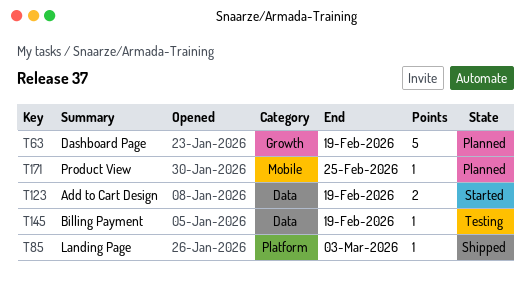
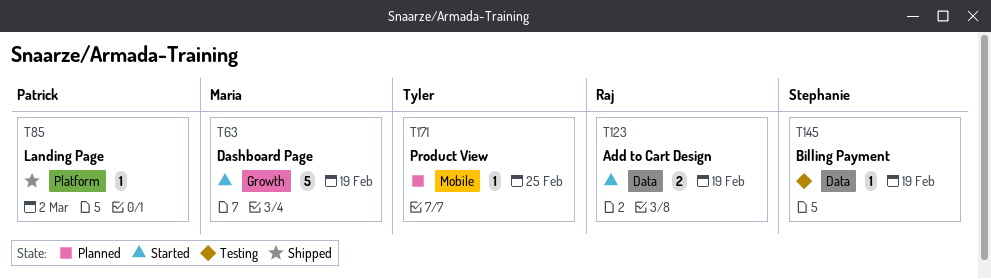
T63, status: Planned -> Started
T85, due: Mar 3 -> Mar 2

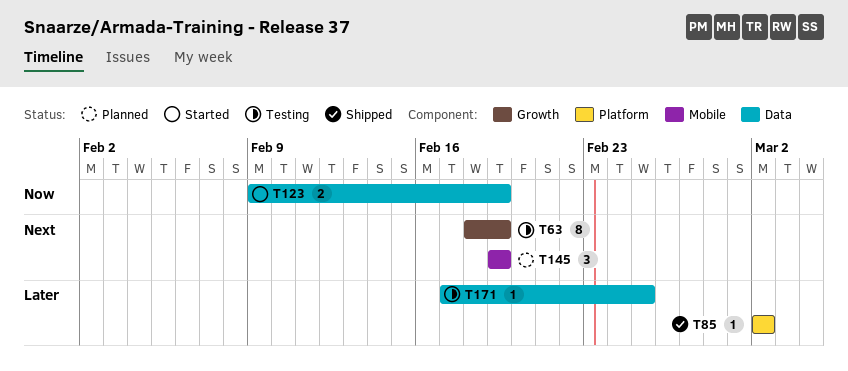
T63, status: Started -> Testing
T63, estimate: 5 -> 8
T145, status: Testing -> Planned
T145, label: Data -> Mobile
T145, estimate: 1 -> 3
T171, status: Planned -> Testing
T171, label: Mobile -> Data

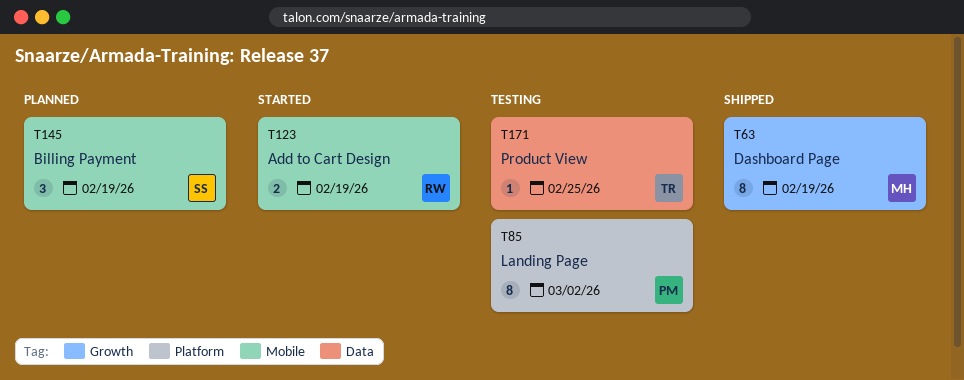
T63, status: Testing -> Shipped
T85, status: Shipped -> Testing
T85, estimate: 1 -> 8
T123, label: Data -> Mobile

